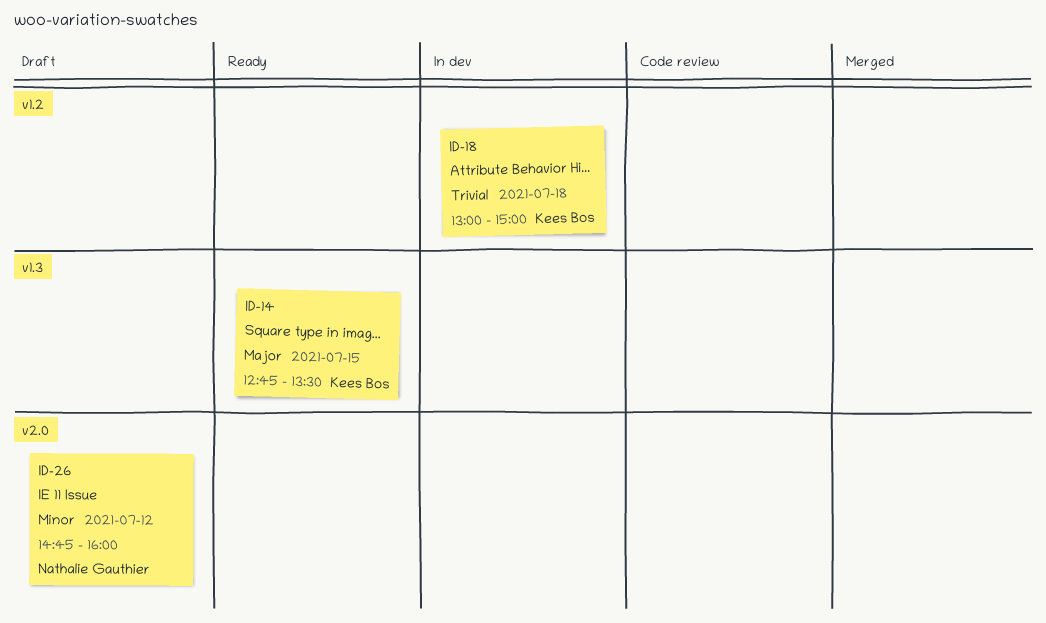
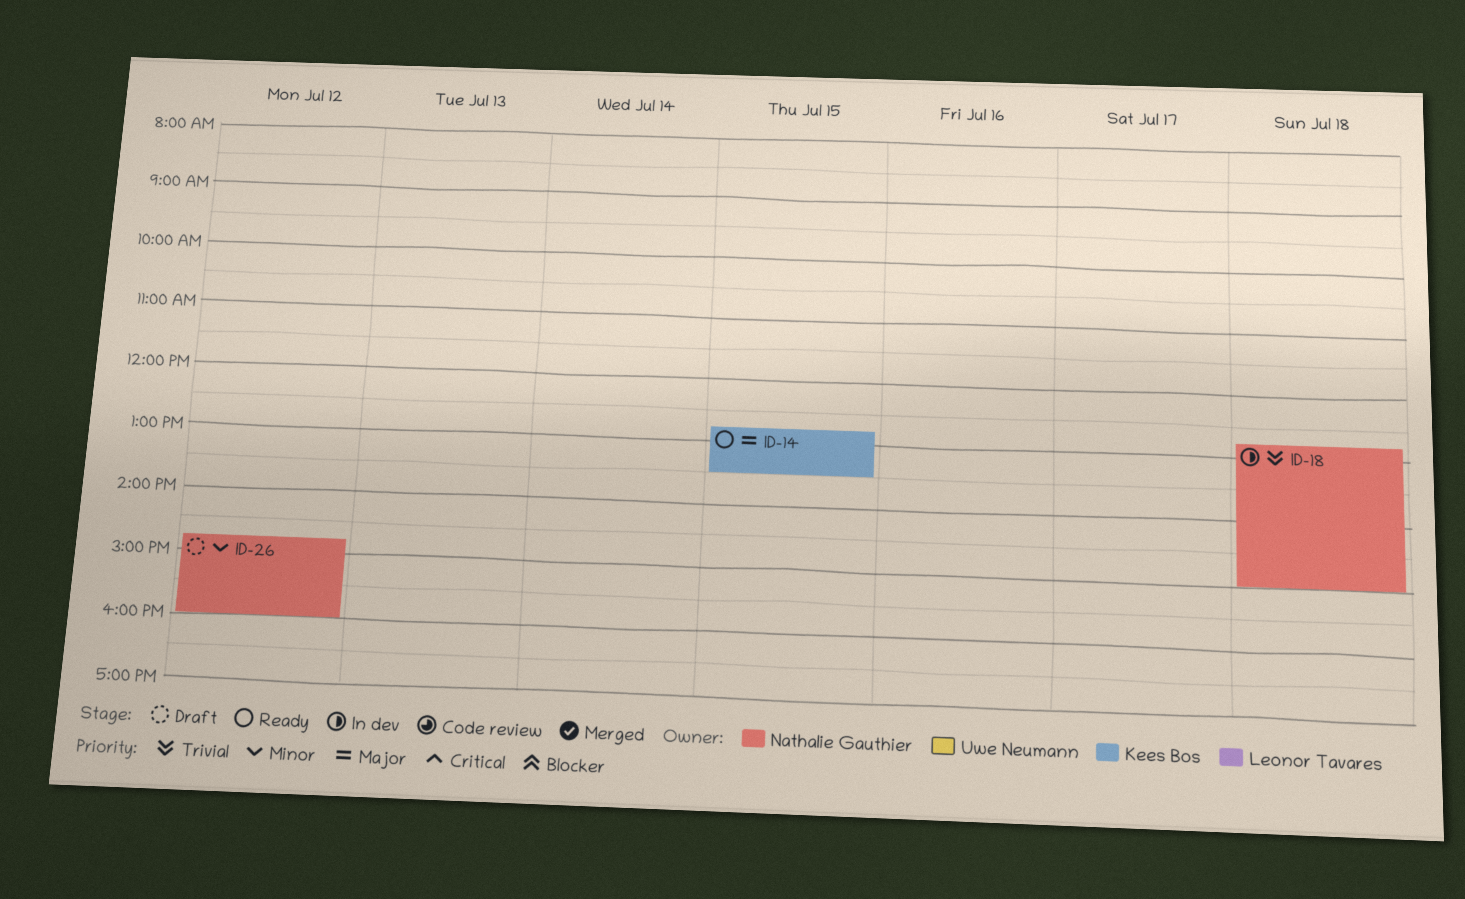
ID-18, owner: Kees Bos -> Nathalie Gauthier
ID-18, begins: 13:00 -> 12:45

